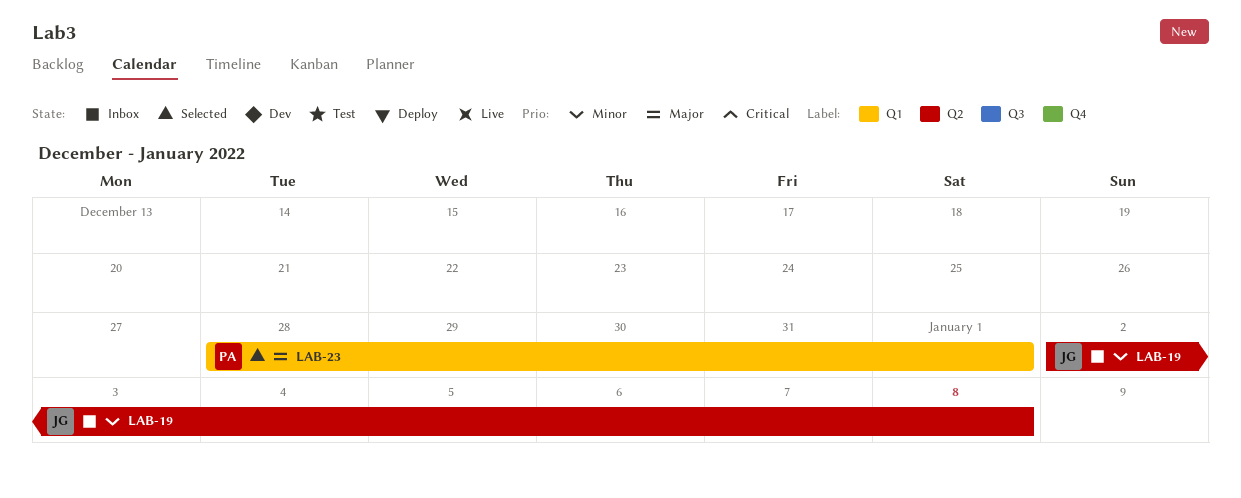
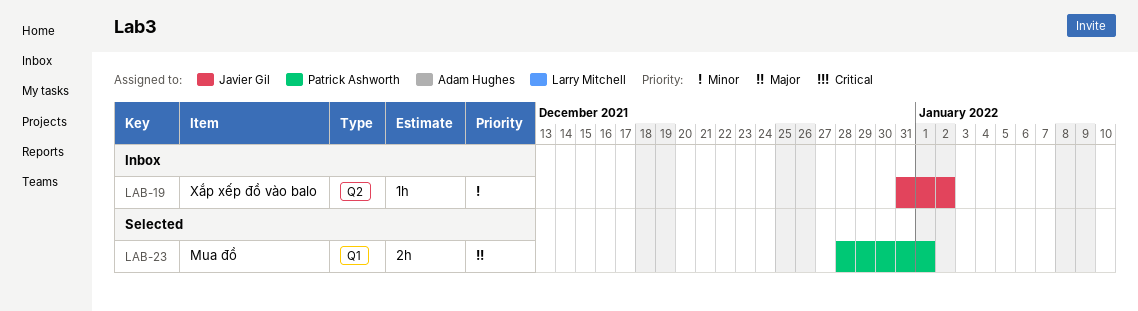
LAB-19, start: Jan 2 -> Dec 31
LAB-19, due: Jan 8 -> Jan 2

